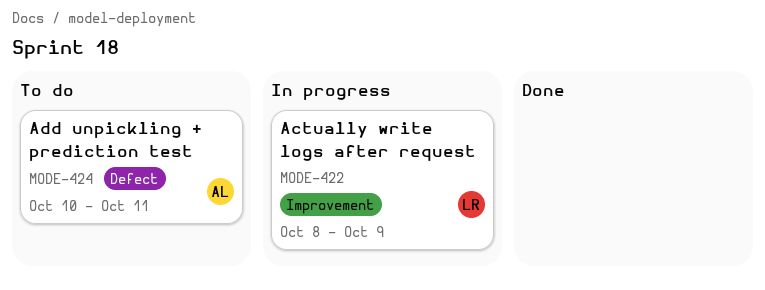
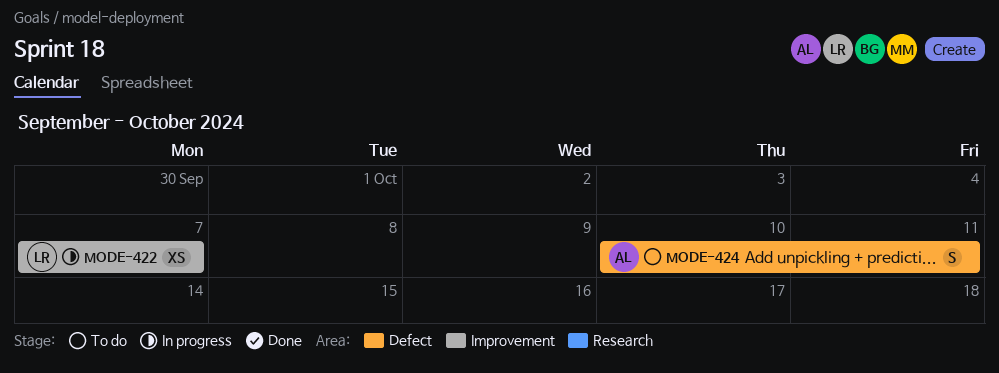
MODE-422, start: Oct 8 -> Oct 7
MODE-422, due: Oct 9 -> Oct 7

